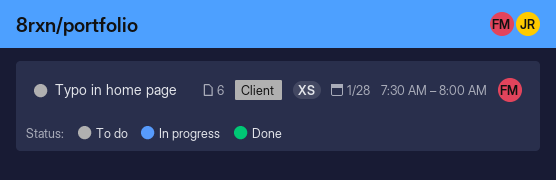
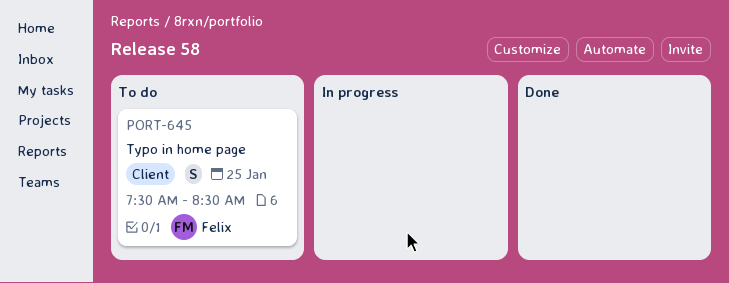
Typo in home page, estimate: XS -> S
Typo in home page, day: Jan 28 -> Jan 25
Typo in home page, ends: 08:00 -> 08:30

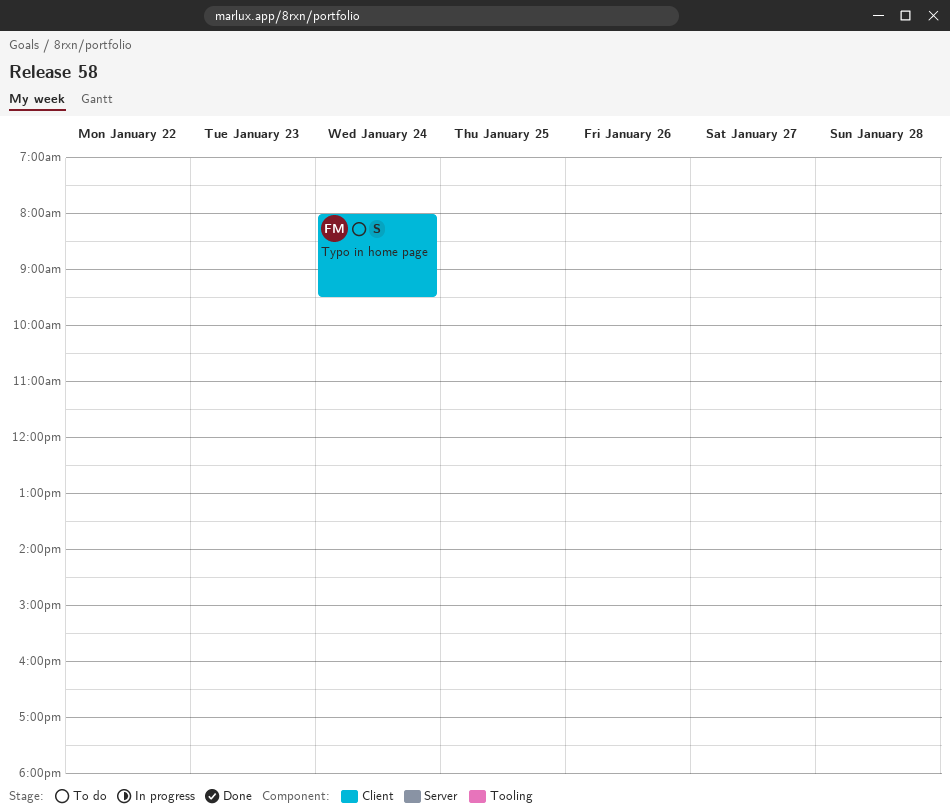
Typo in home page, day: Jan 25 -> Jan 24
Typo in home page, begins: 07:30 -> 08:00
Typo in home page, ends: 08:30 -> 09:30

